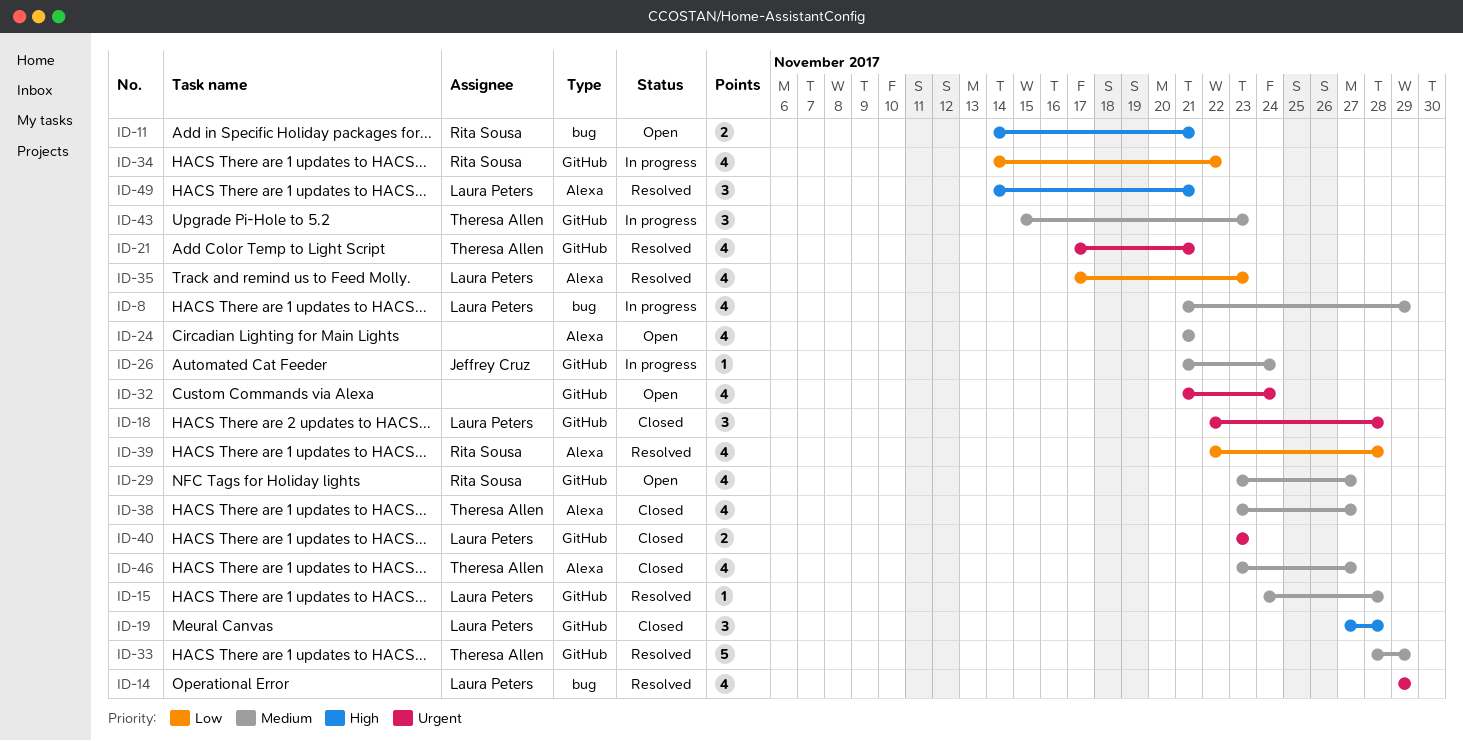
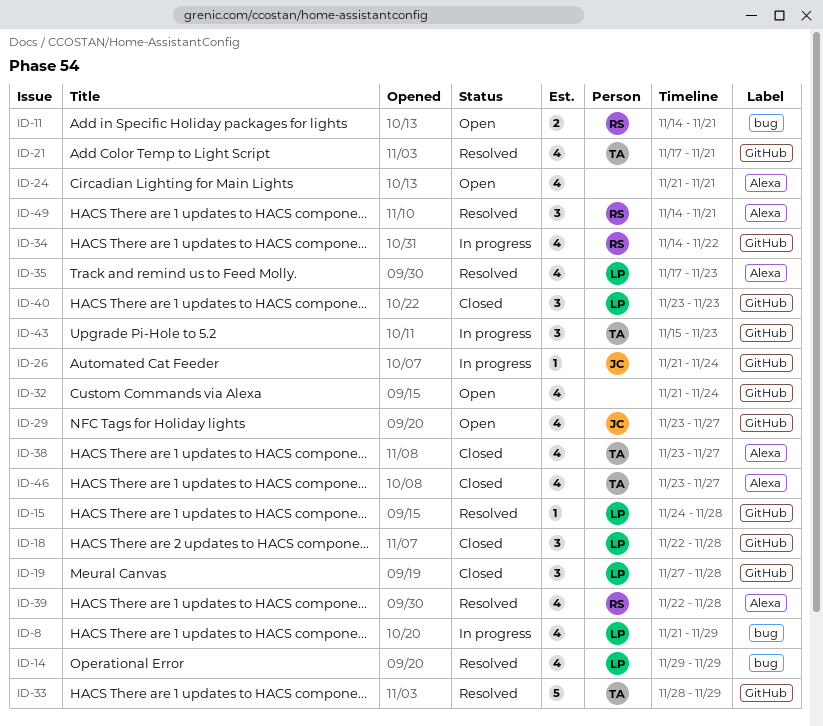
ID-29, owner: Rita Sousa -> Jeffrey Cruz
ID-40, estimate: 2 -> 3
ID-49, owner: Laura Peters -> Rita Sousa

